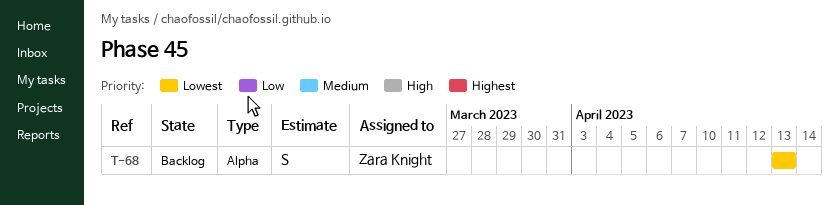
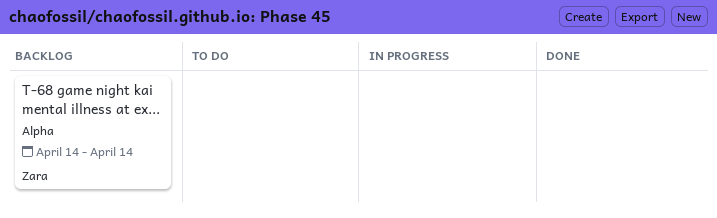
T-68, start: Apr 13 -> Apr 14
T-68, due: Apr 13 -> Apr 14

